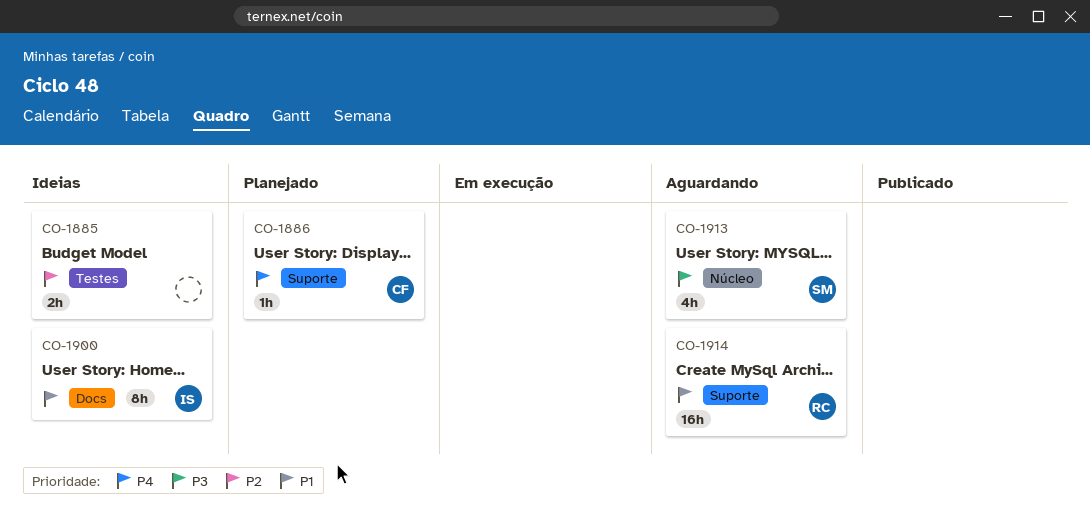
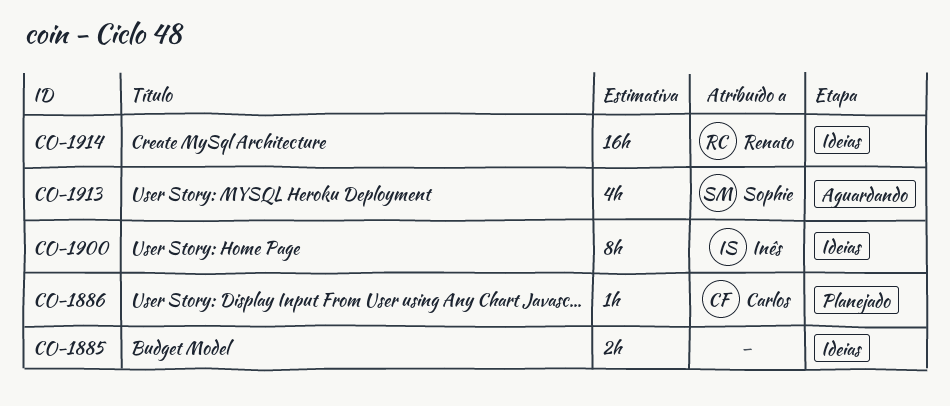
CO-1914, status: Aguardando -> Ideias

